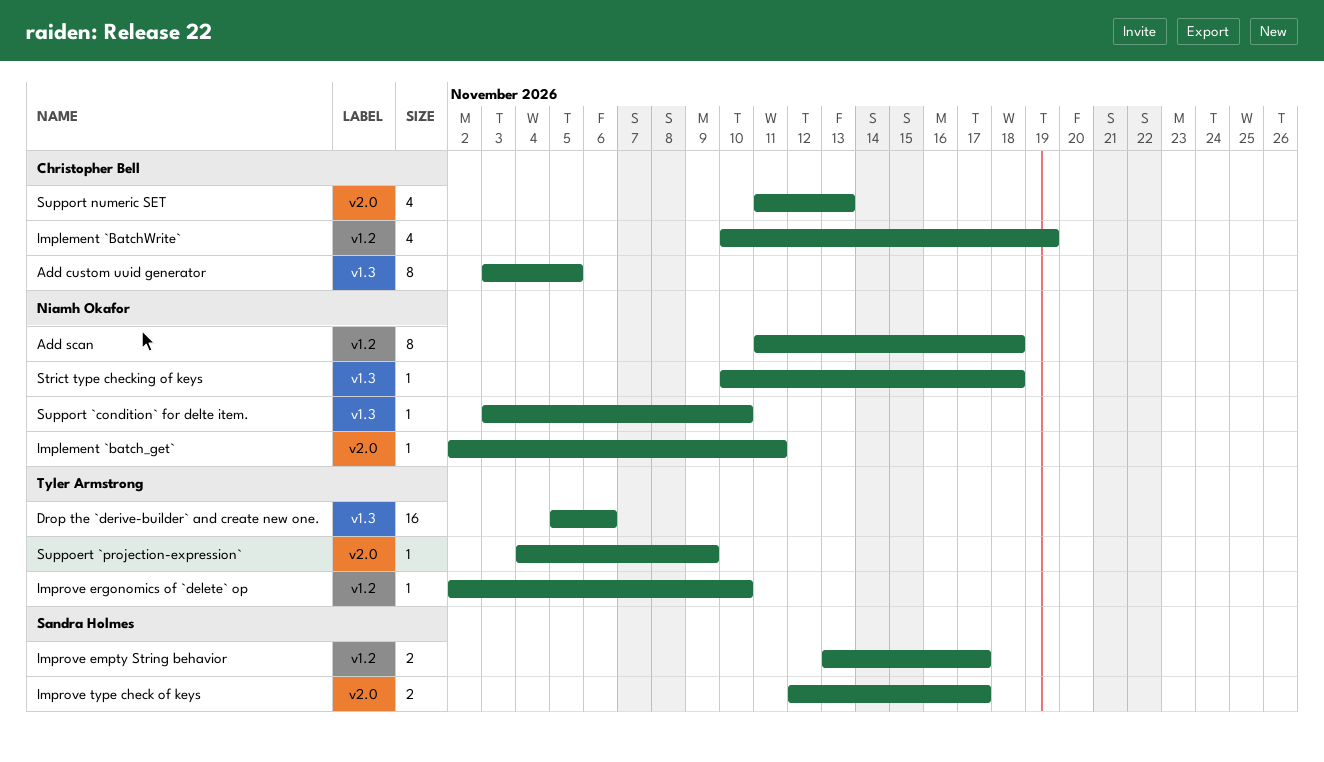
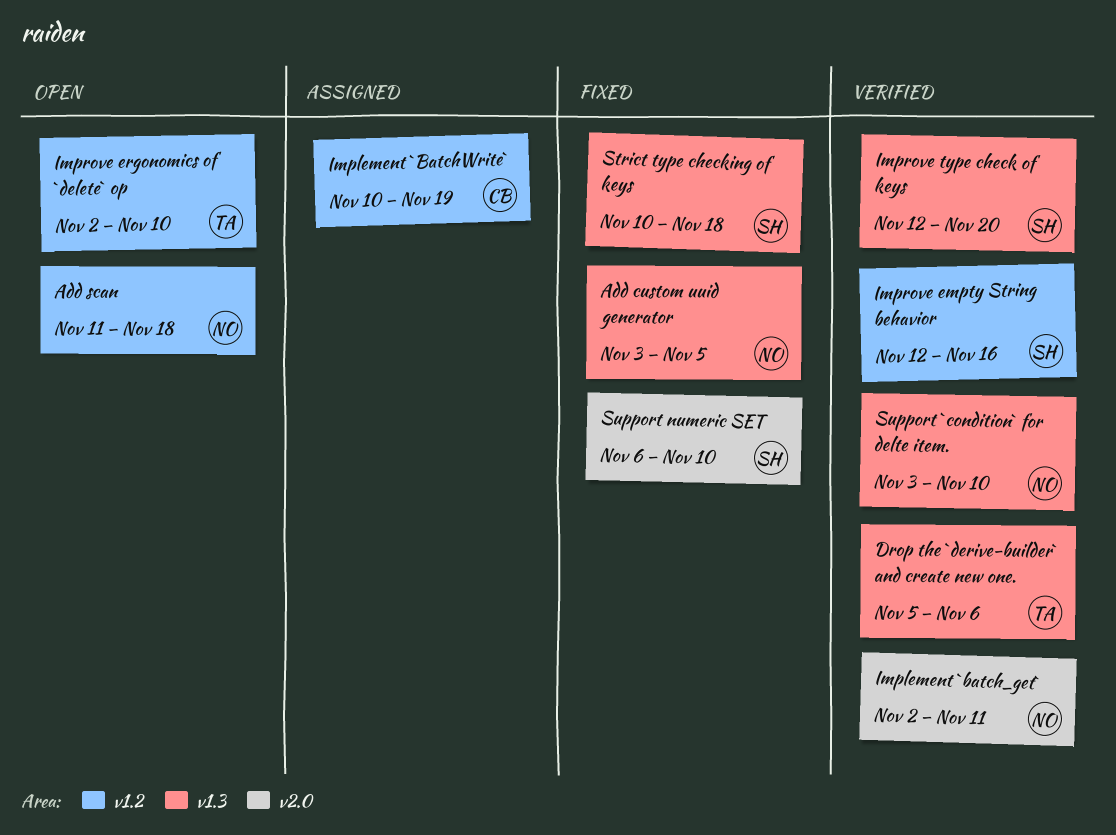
Add custom uuid generator, owner: Christopher Bell -> Niamh Okafor
Improve empty String behavior, start: Nov 13 -> Nov 12
Improve empty String behavior, due: Nov 17 -> Nov 16
Improve type check of keys, label: v2.0 -> v1.3
Improve type check of keys, due: Nov 17 -> Nov 20
Strict type checking of keys, owner: Niamh Okafor -> Sandra Holmes
Suppoert `projection-expression`: present -> none
Support numeric SET, owner: Christopher Bell -> Sandra Holmes
Support numeric SET, start: Nov 11 -> Nov 6
Support numeric SET, due: Nov 13 -> Nov 10

